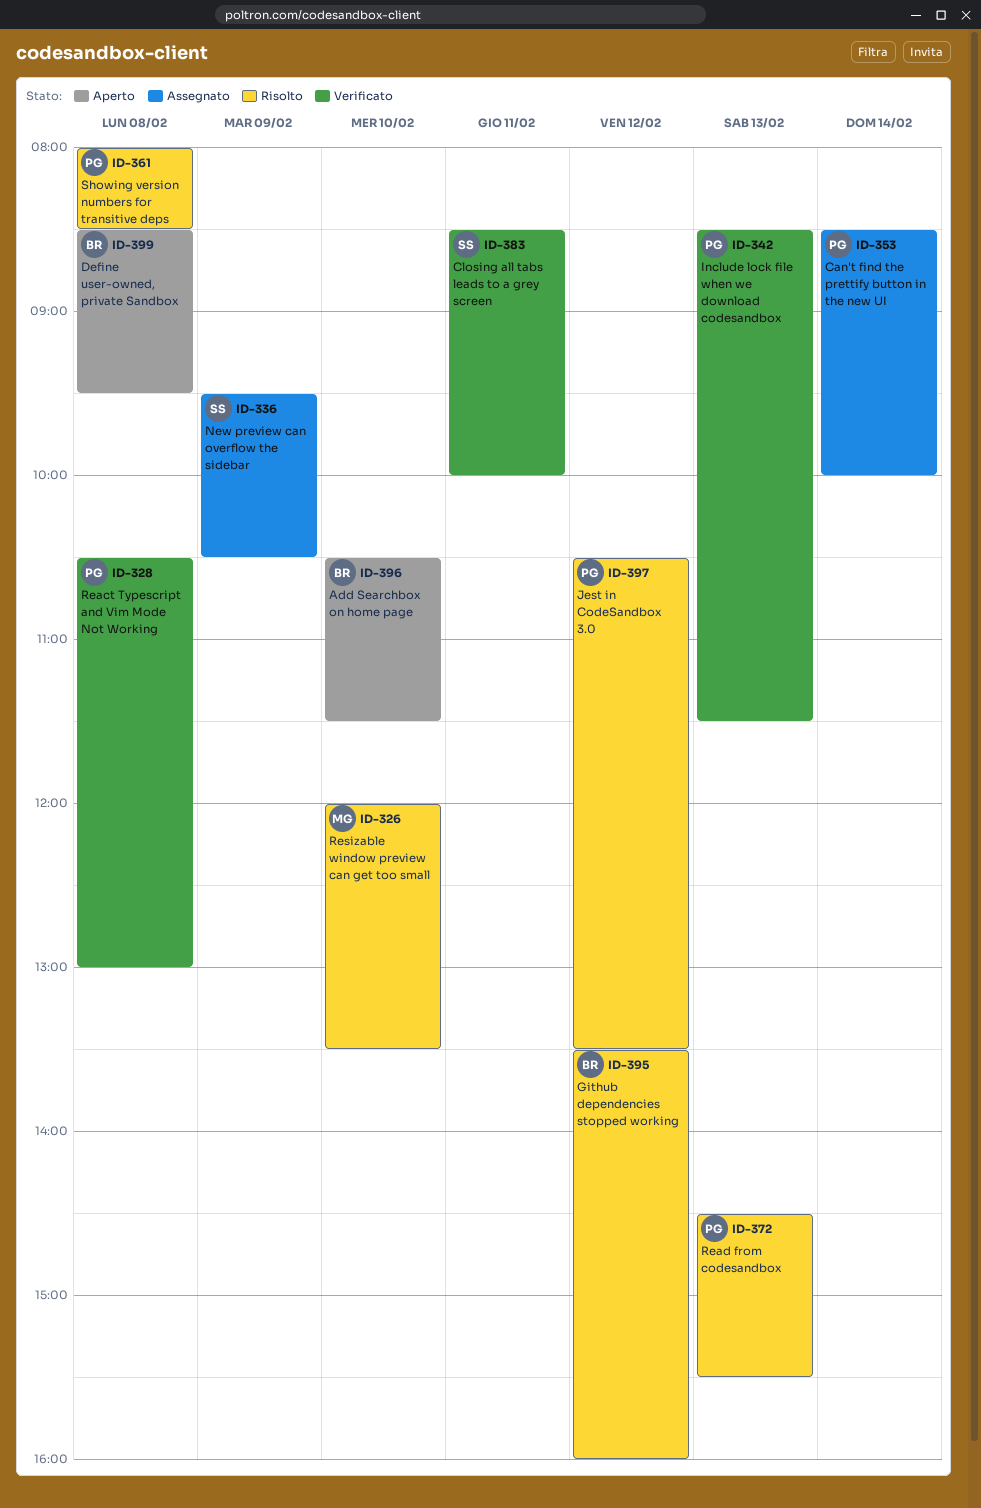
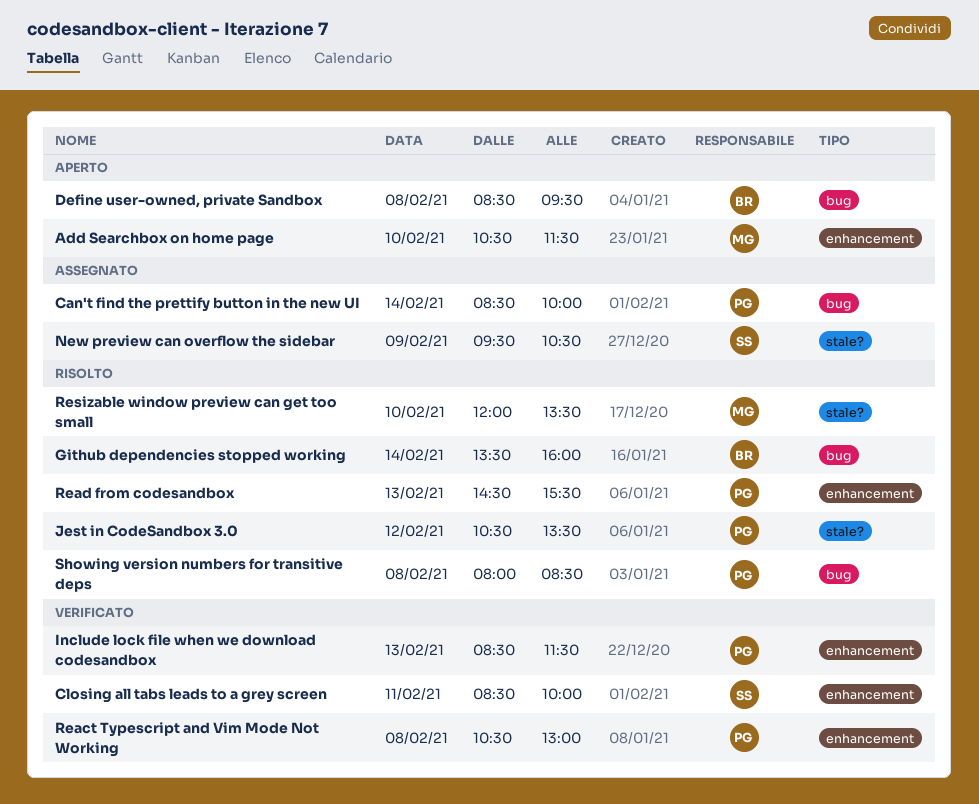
Add Searchbox on home page, owner: BR -> MG
Github dependencies stopped working, day: Feb 12 -> Feb 14

